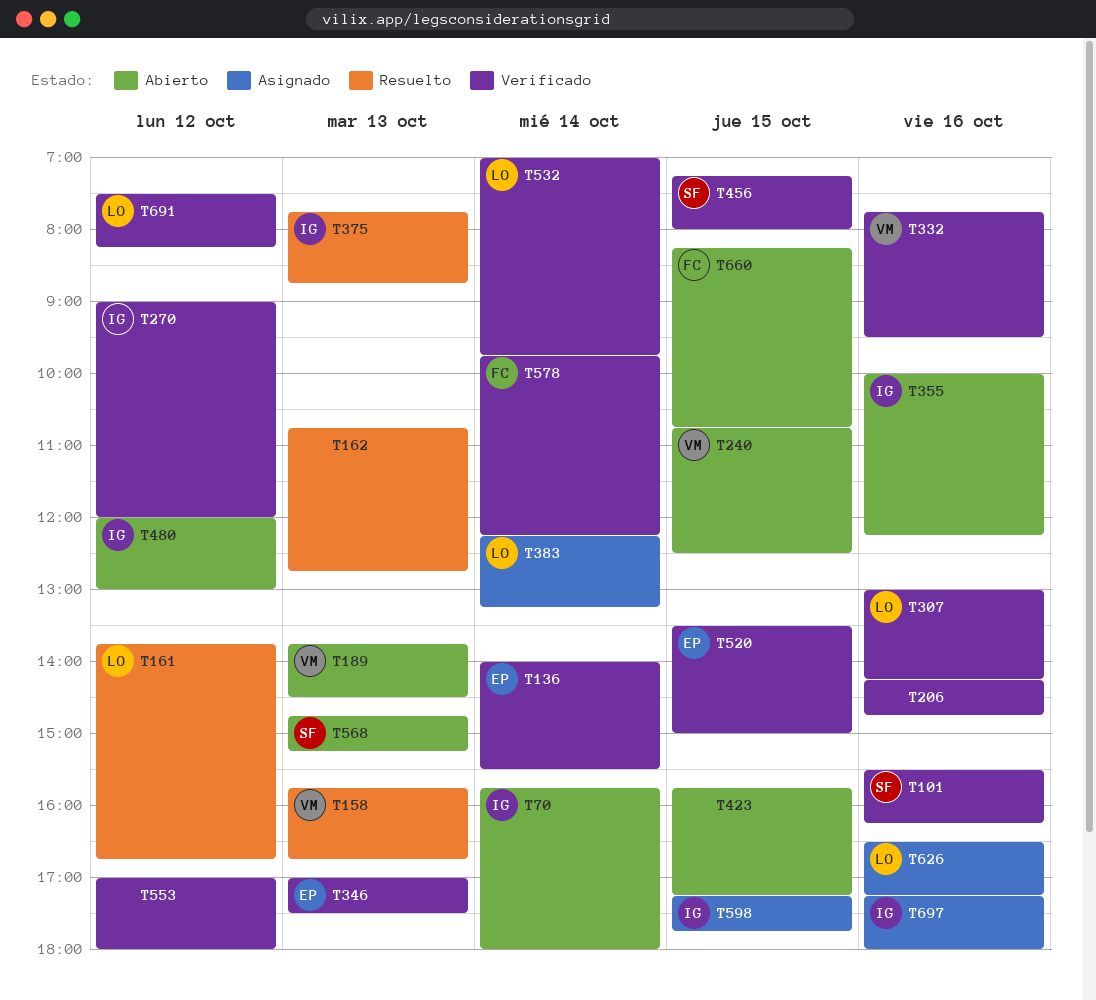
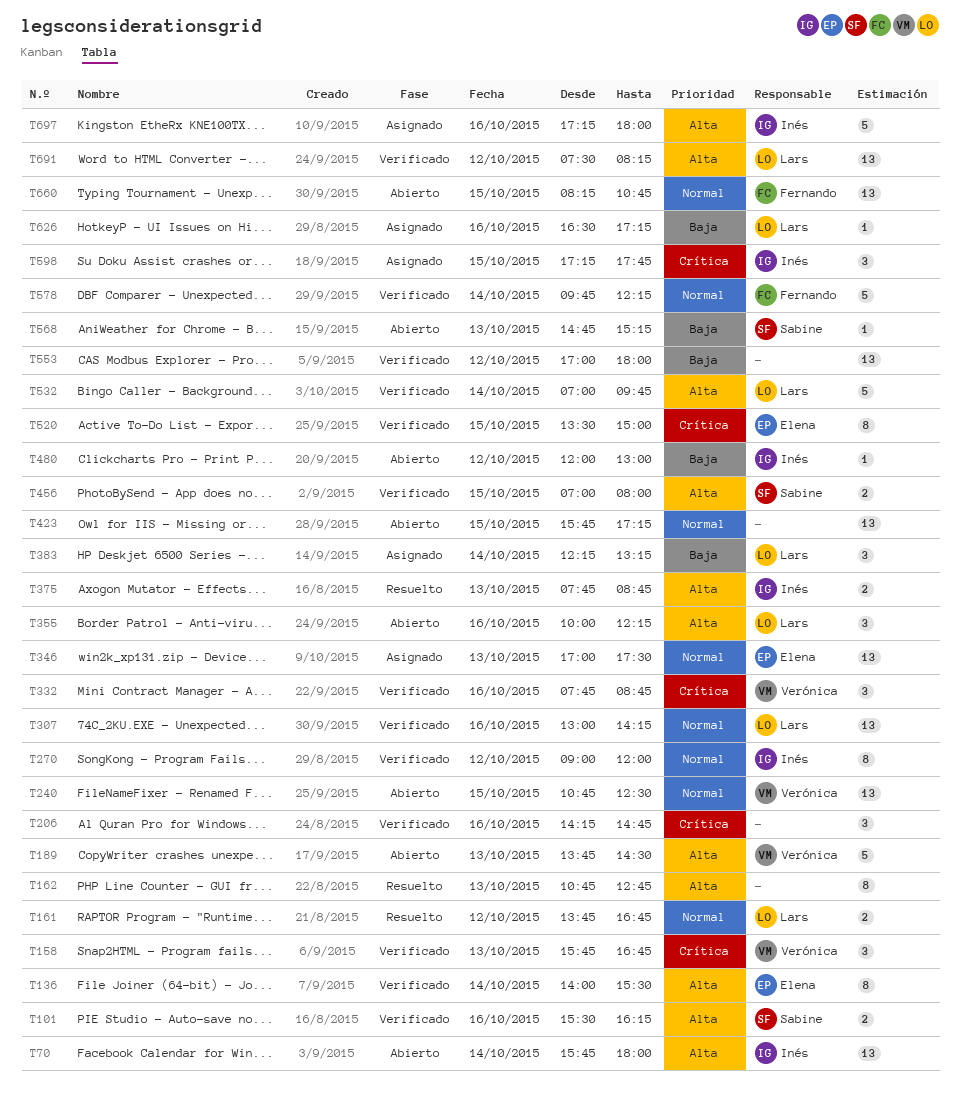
T158, status: Resuelto -> Verificado
T332, ends: 09:30 -> 08:45
T346, status: Verificado -> Asignado
T355, owner: Inés -> Lars
T456, begins: 07:15 -> 07:00

